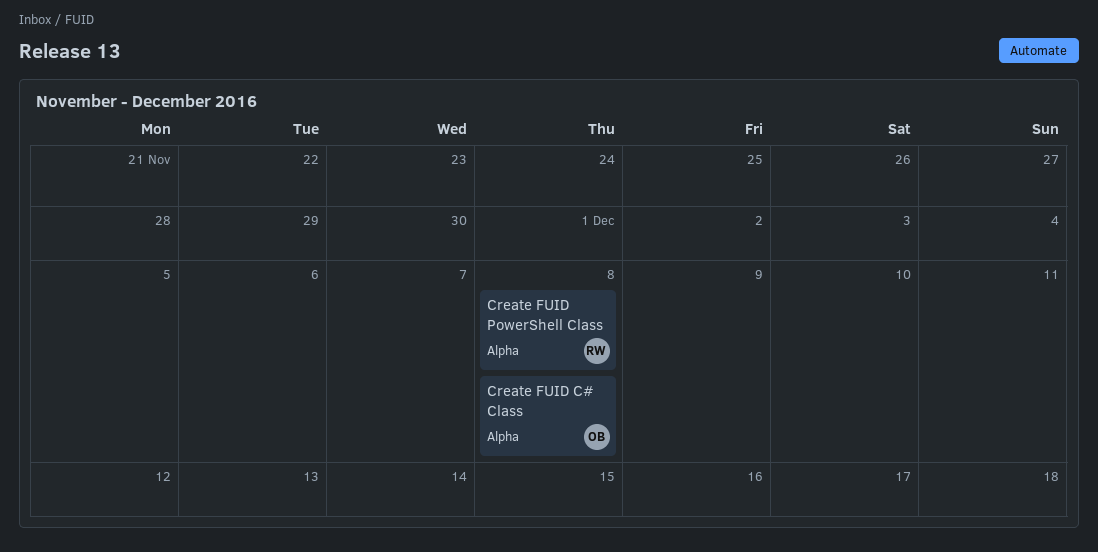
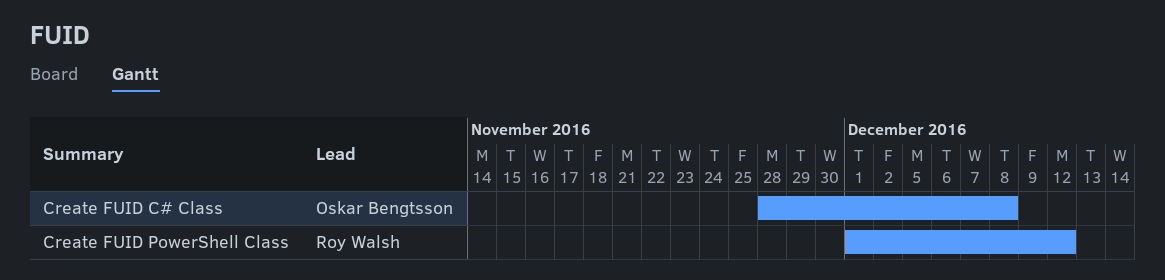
Create FUID PowerShell Class, due: Dec 8 -> Dec 12

